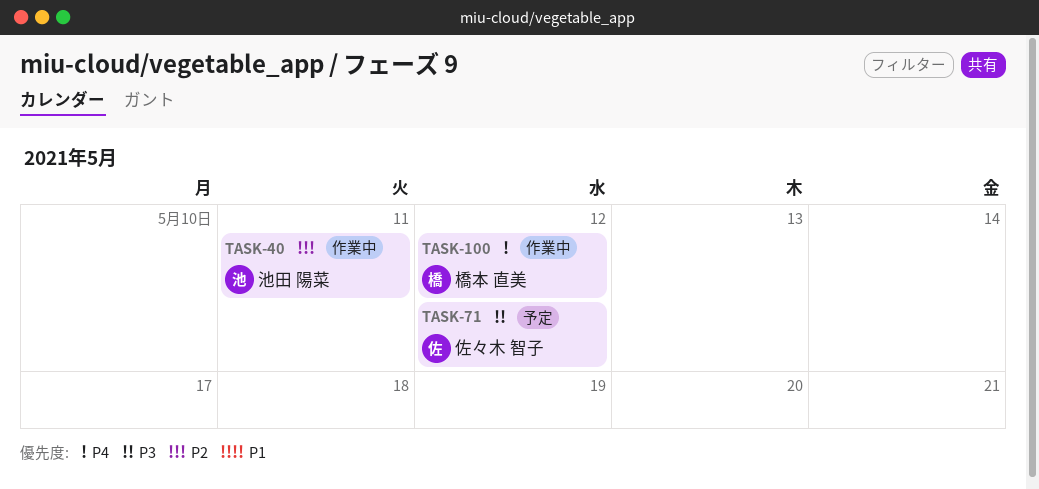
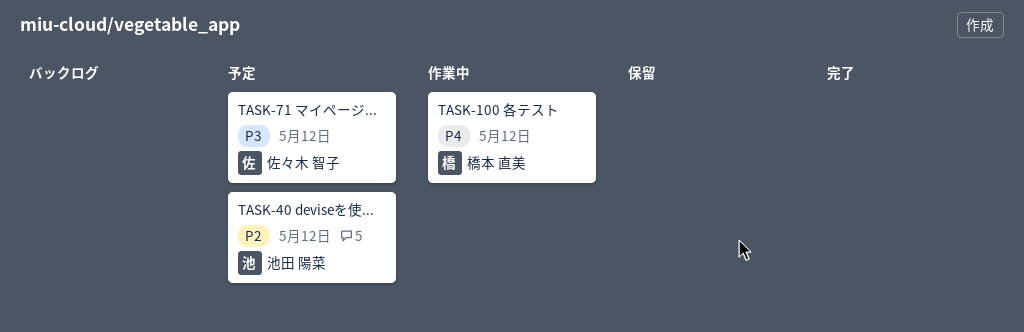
TASK-40, status: 作業中 -> 予定
TASK-40, due: May 11 -> May 12

